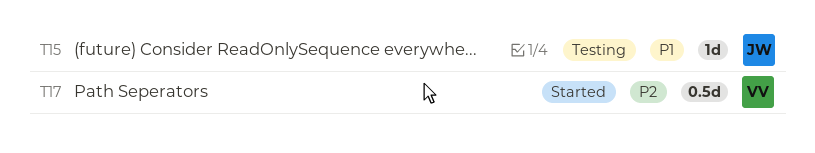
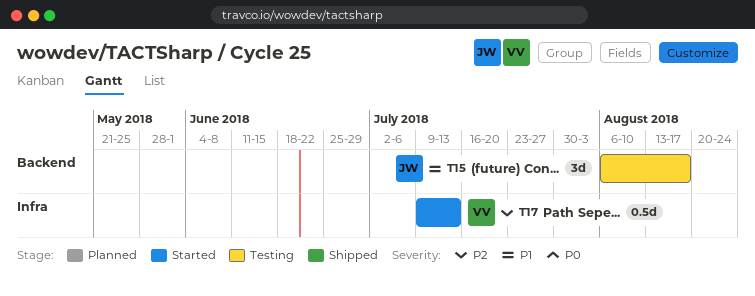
T15, estimate: 1d -> 3d

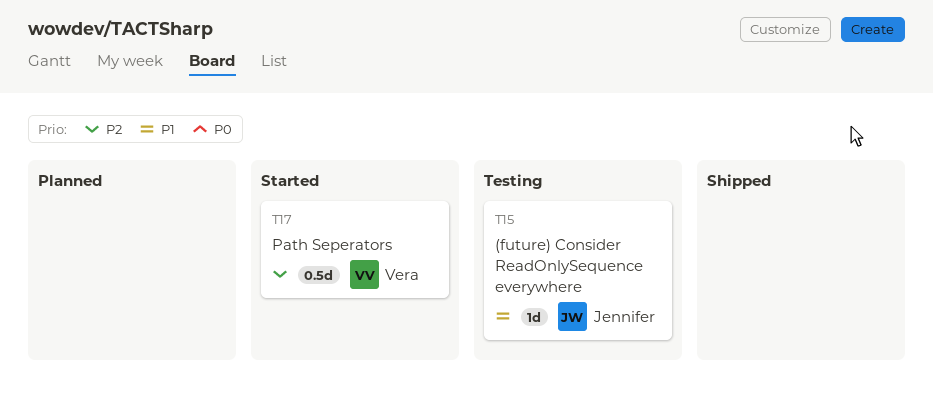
T15, estimate: 3d -> 1d

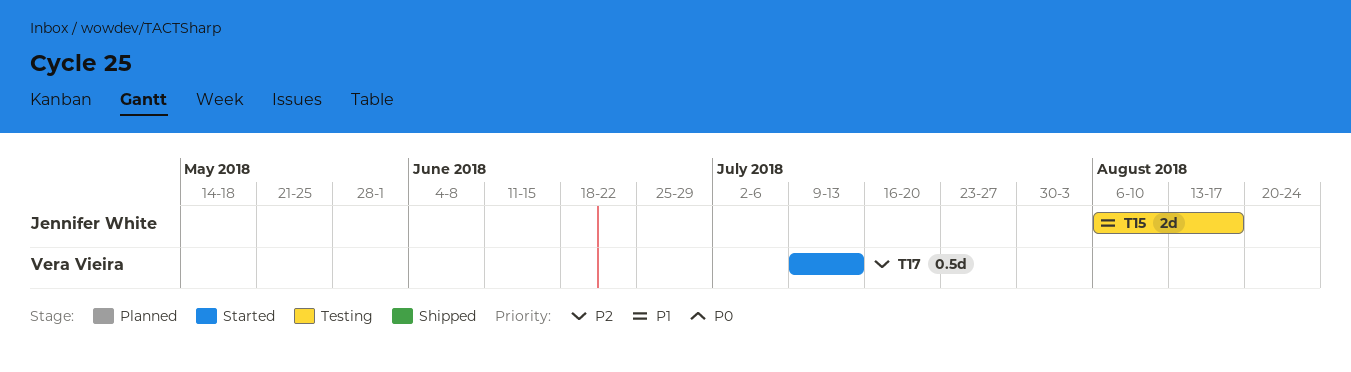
T15, estimate: 1d -> 2d

